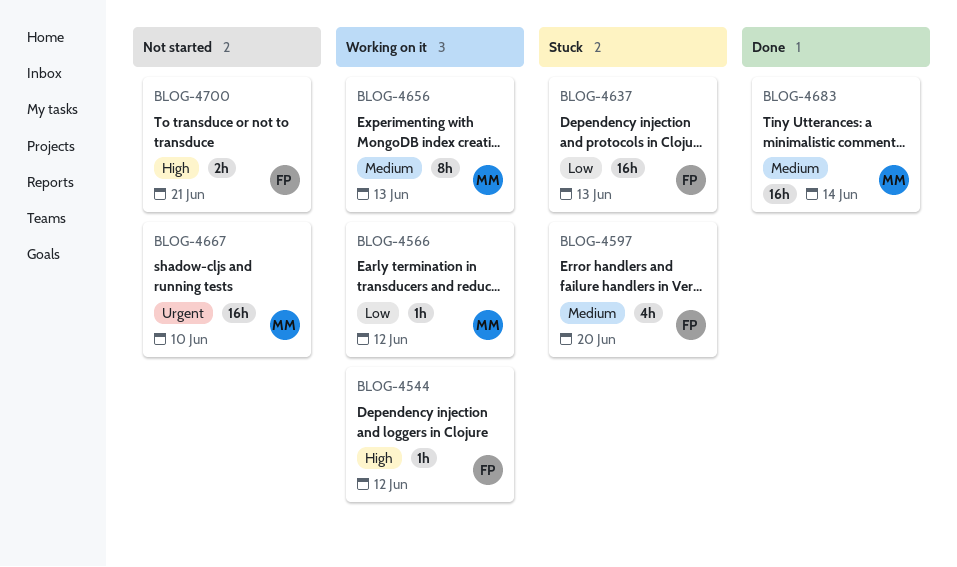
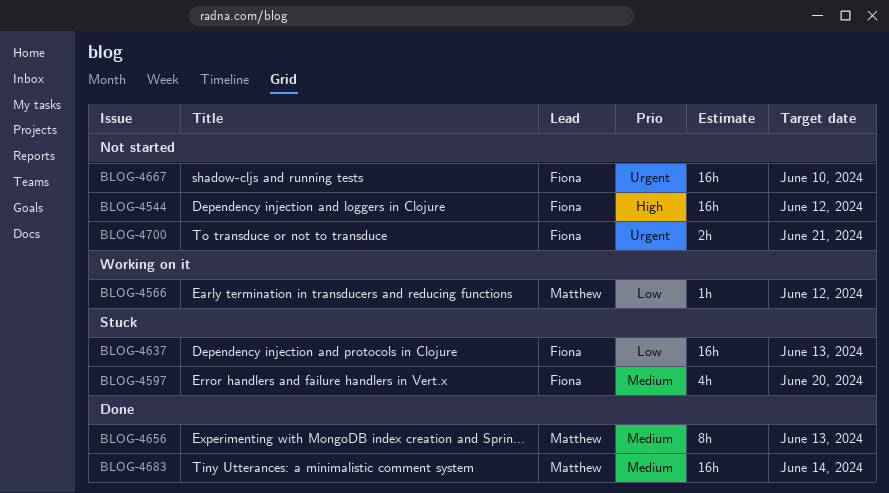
BLOG-4544, status: Working on it -> Not started
BLOG-4544, estimate: 1h -> 16h
BLOG-4656, status: Working on it -> Done
BLOG-4667, owner: Matthew -> Fiona
BLOG-4700, priority: High -> Urgent

